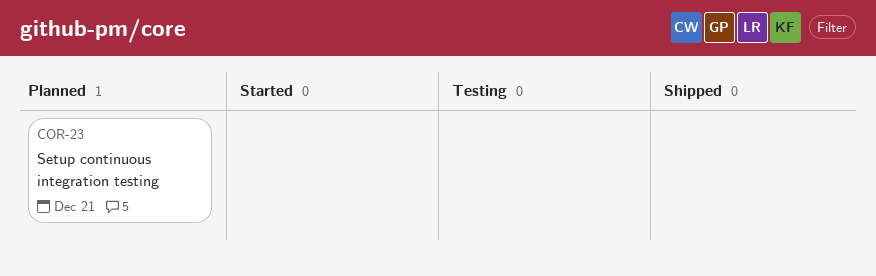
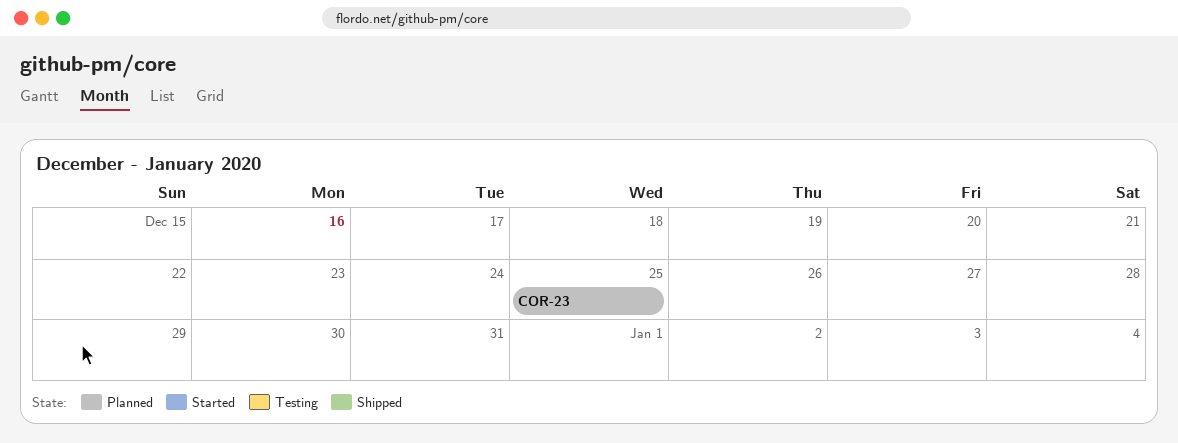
COR-23, due: Dec 21 -> Dec 25

